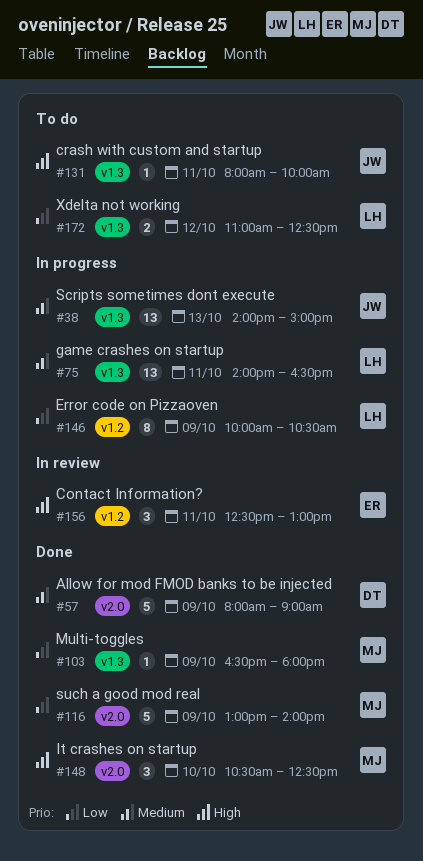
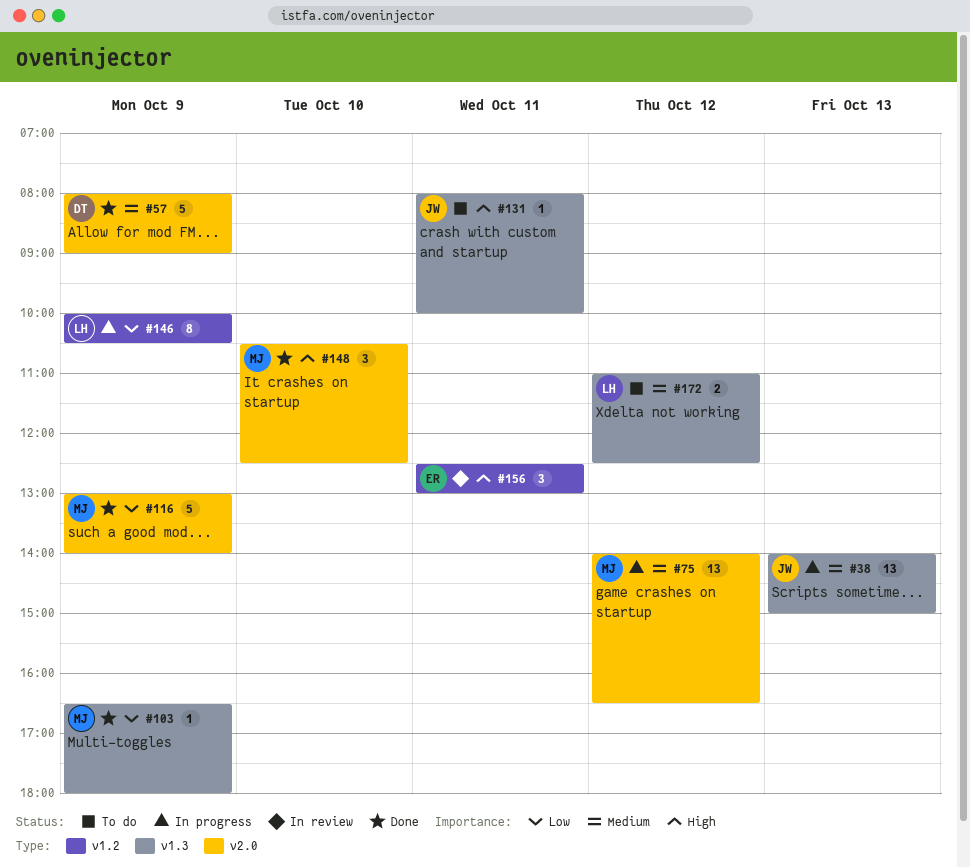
#75, owner: LH -> MJ
#75, label: v1.3 -> v2.0
#75, day: Oct 11 -> Oct 12
#172, priority: Low -> Medium

